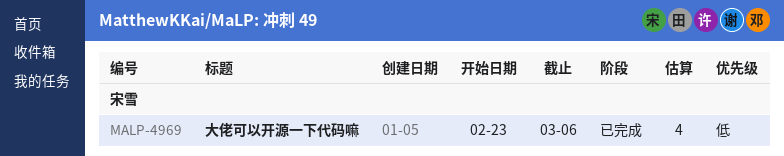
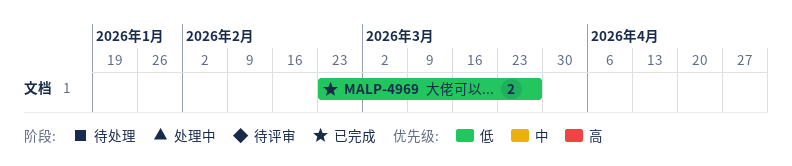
MALP-4969, estimate: 4 -> 2
MALP-4969, due: Mar 6 -> Mar 27

